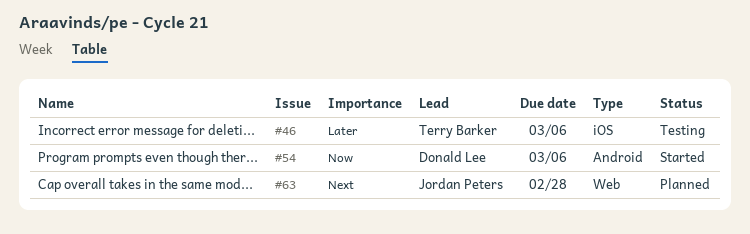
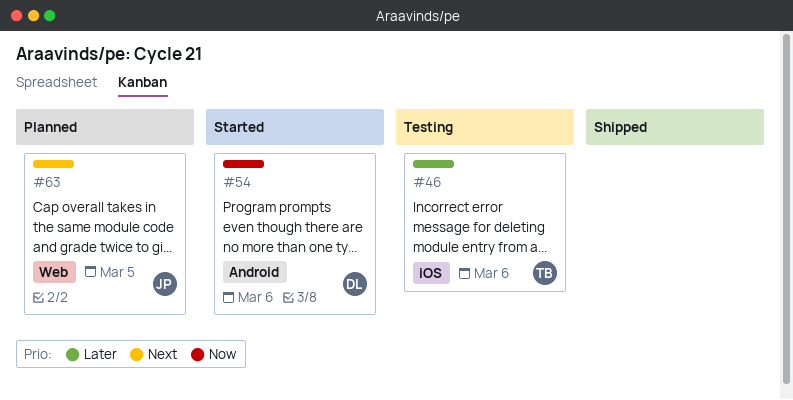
#63, due: Feb 28 -> Mar 5

